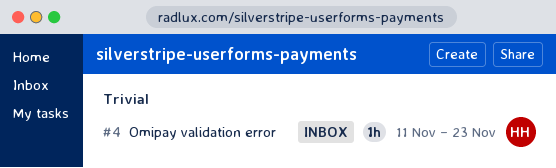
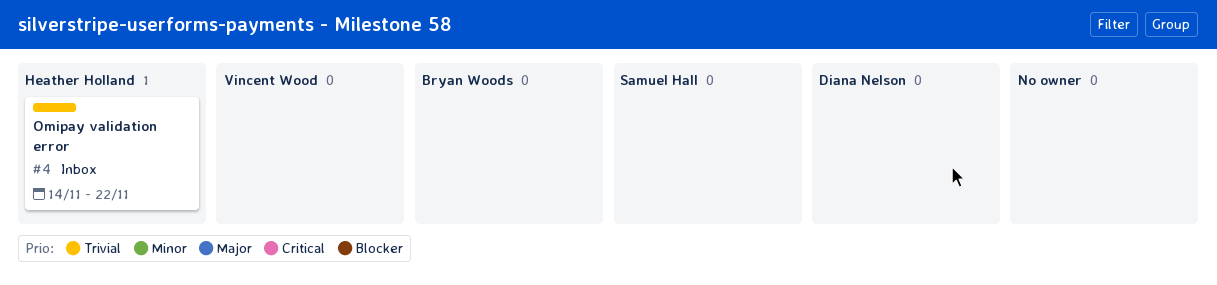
#4, start: Nov 11 -> Nov 14
#4, due: Nov 23 -> Nov 22

